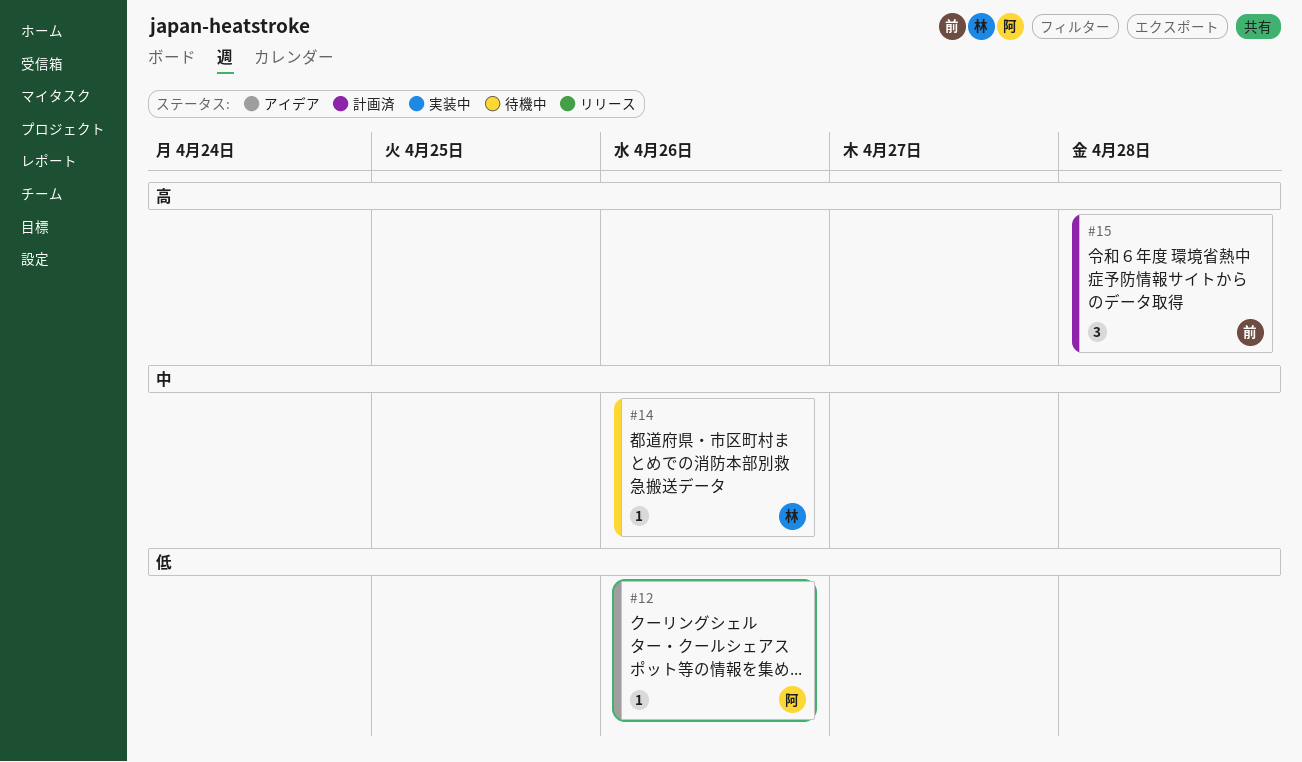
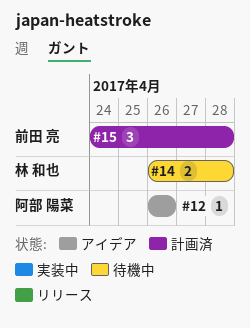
#14, estimate: 1 -> 2
#14, due: Apr 26 -> Apr 28

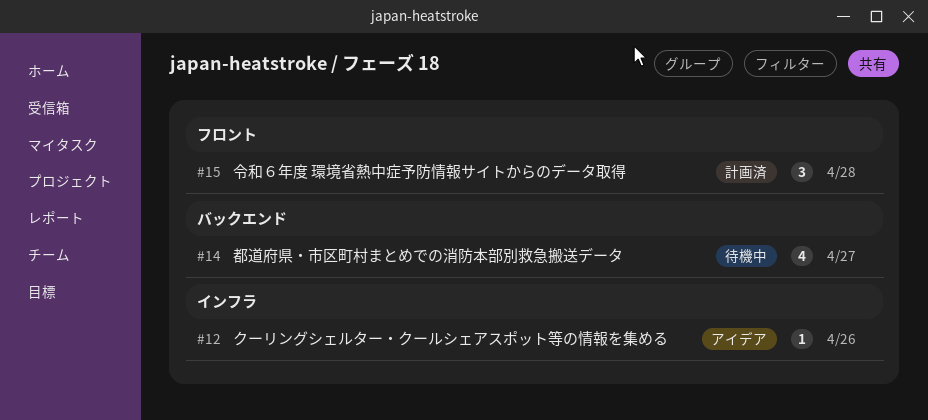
#14, estimate: 2 -> 4
#14, due: Apr 28 -> Apr 27

